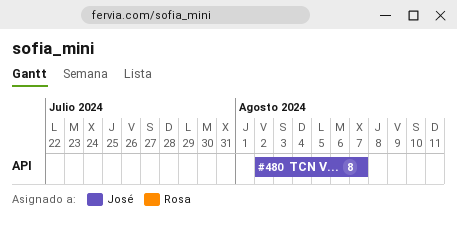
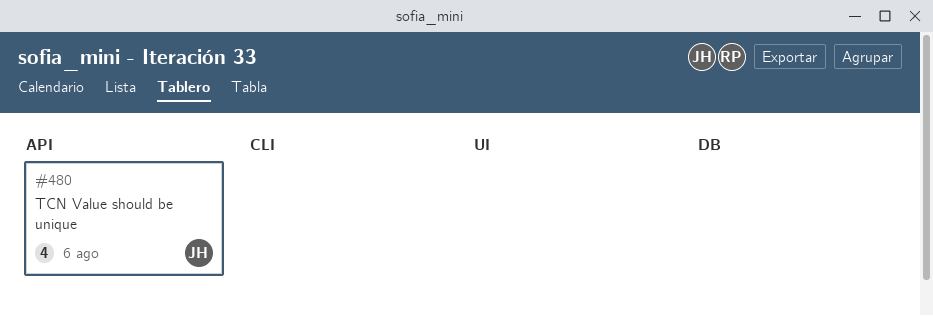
#480, estimate: 8 -> 4
#480, due: Aug 7 -> Aug 6

